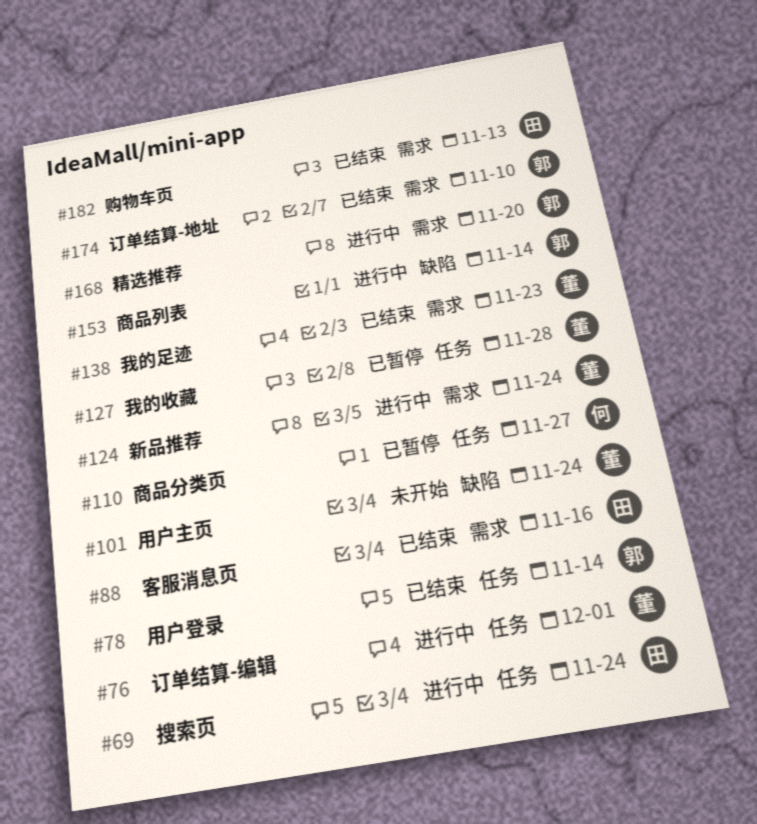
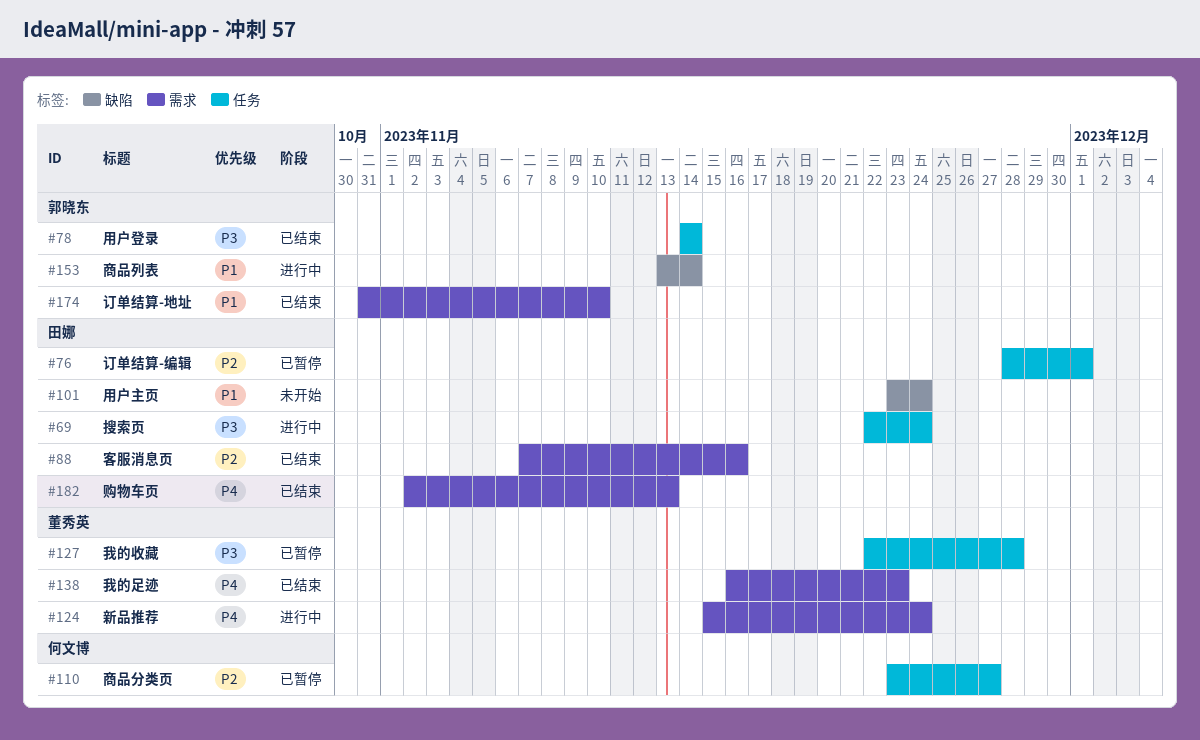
#76, status: 进行中 -> 已暂停
#76, owner: 董秀英 -> 田娜
#101, owner: 董秀英 -> 田娜
#168: present -> none

